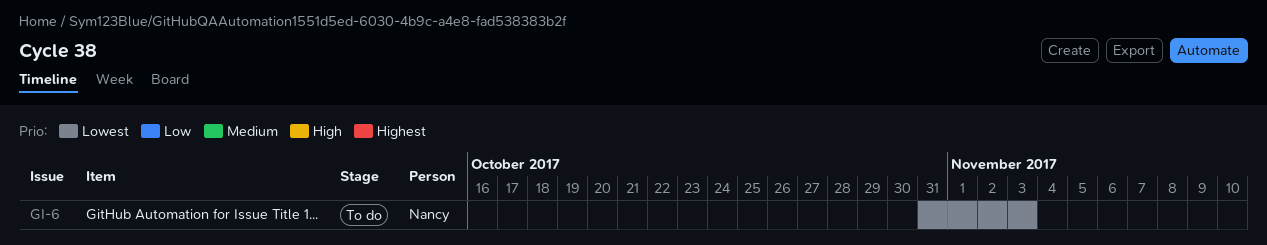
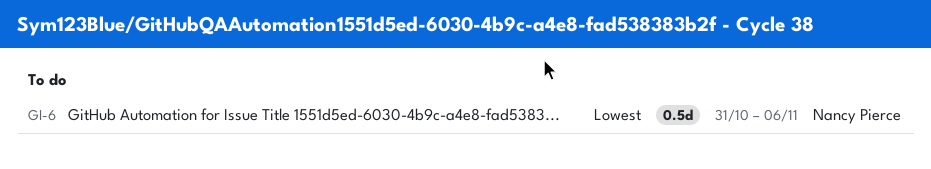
GI-6, due: Nov 3 -> Nov 6

